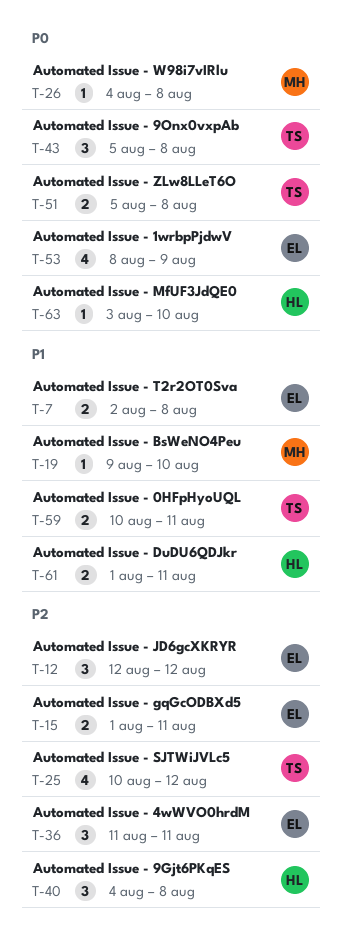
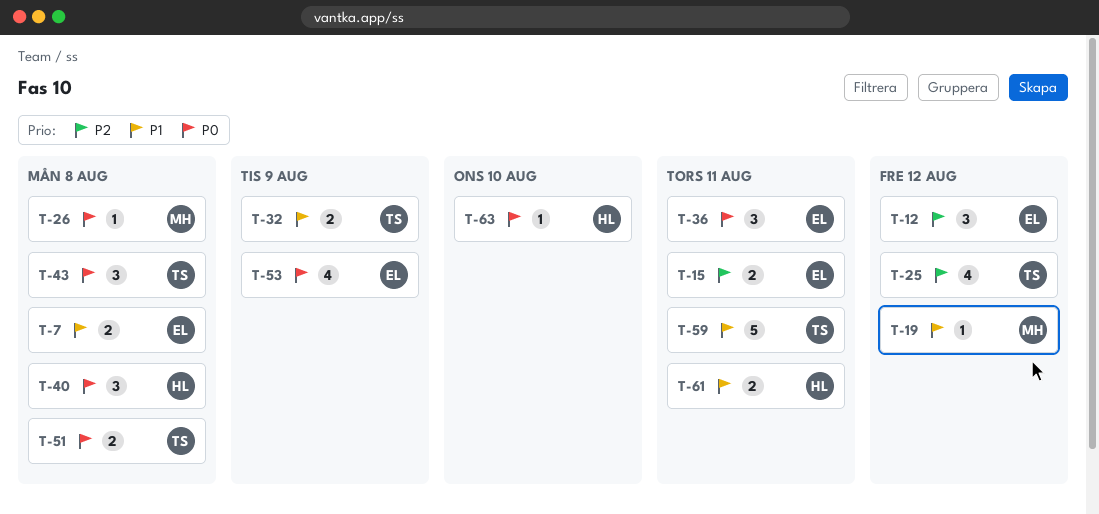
T-19, due: Aug 10 -> Aug 12
T-32: none -> present
T-36, priority: P2 -> P0
T-40, priority: P2 -> P0
T-59, estimate: 2 -> 5

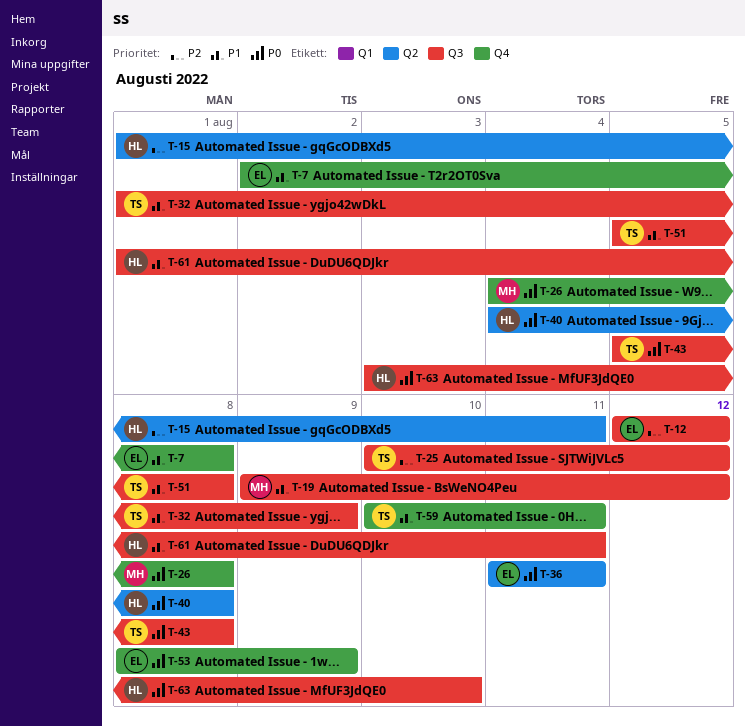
T-15, owner: EL -> HL
T-51, priority: P0 -> P1

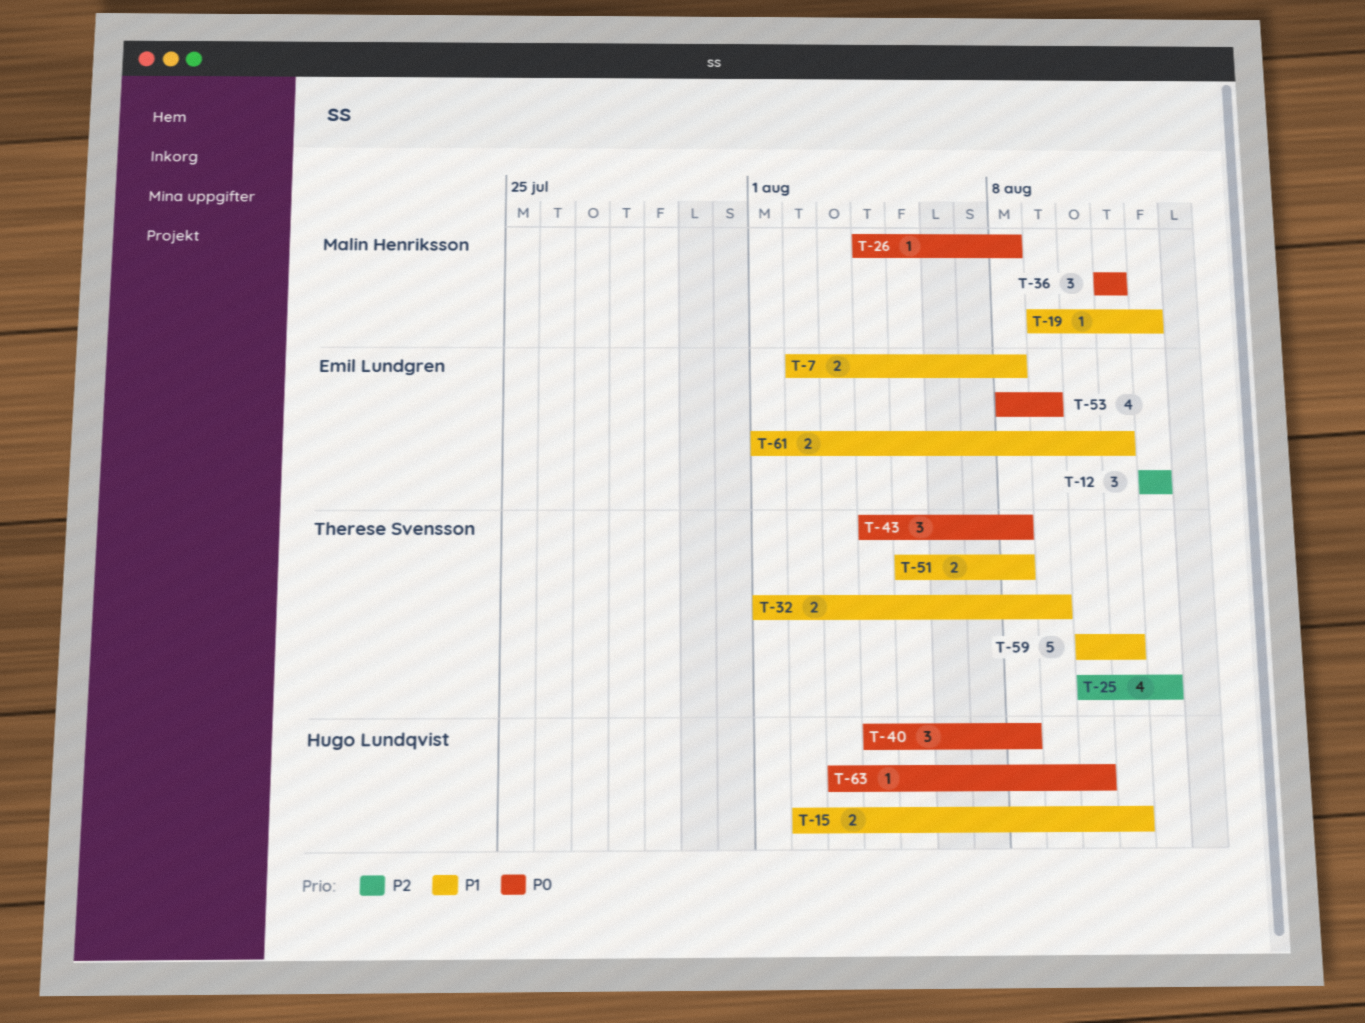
T-15, priority: P2 -> P1
T-15, start: Aug 1 -> Aug 2
T-36, owner: Emil Lundgren -> Malin Henriksson
T-43, start: Aug 5 -> Aug 4
T-61, owner: Hugo Lundqvist -> Emil Lundgren

